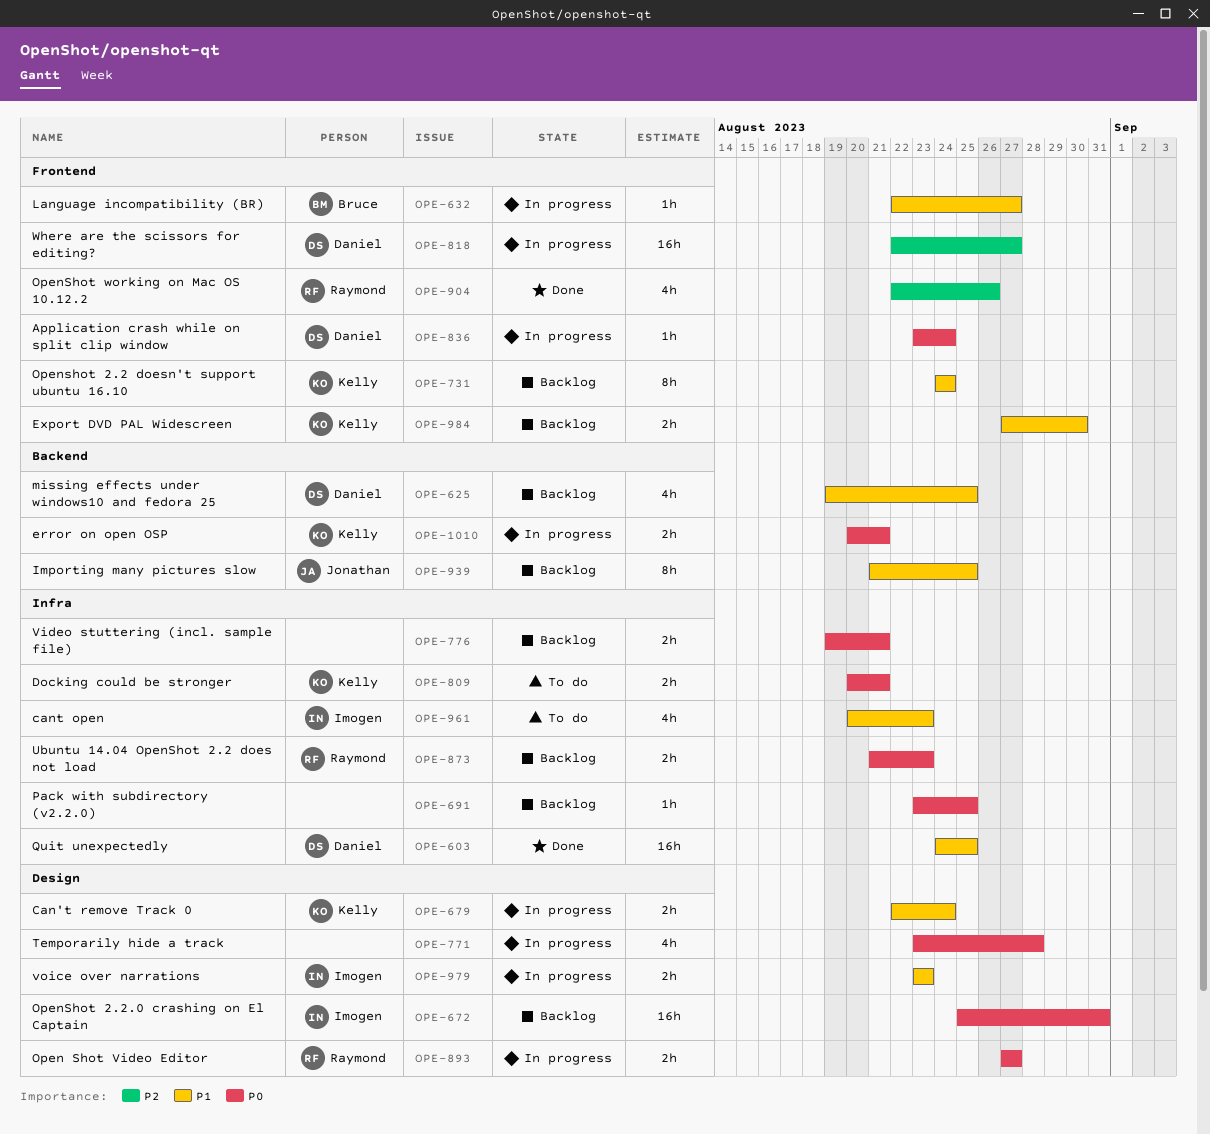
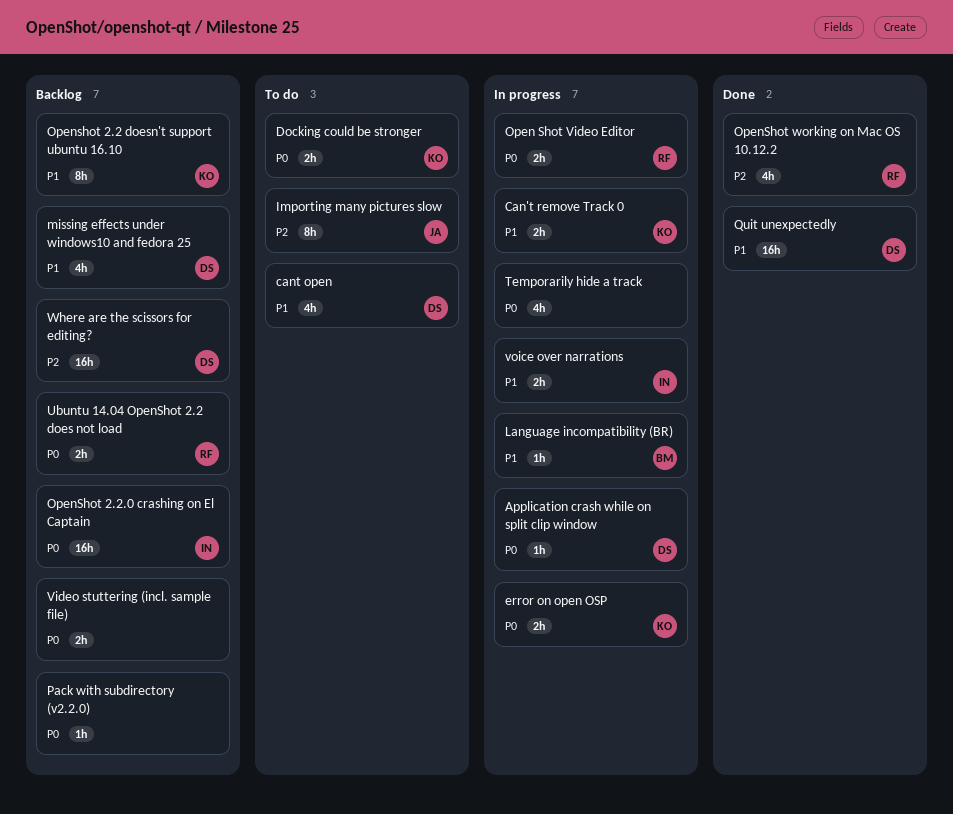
cant open, owner: Imogen -> Daniel
Export DVD PAL Widescreen: present -> none
Importing many pictures slow, status: Backlog -> To do
Importing many pictures slow, priority: P1 -> P2
Where are the scissors for editing?, status: In progress -> Backlog

